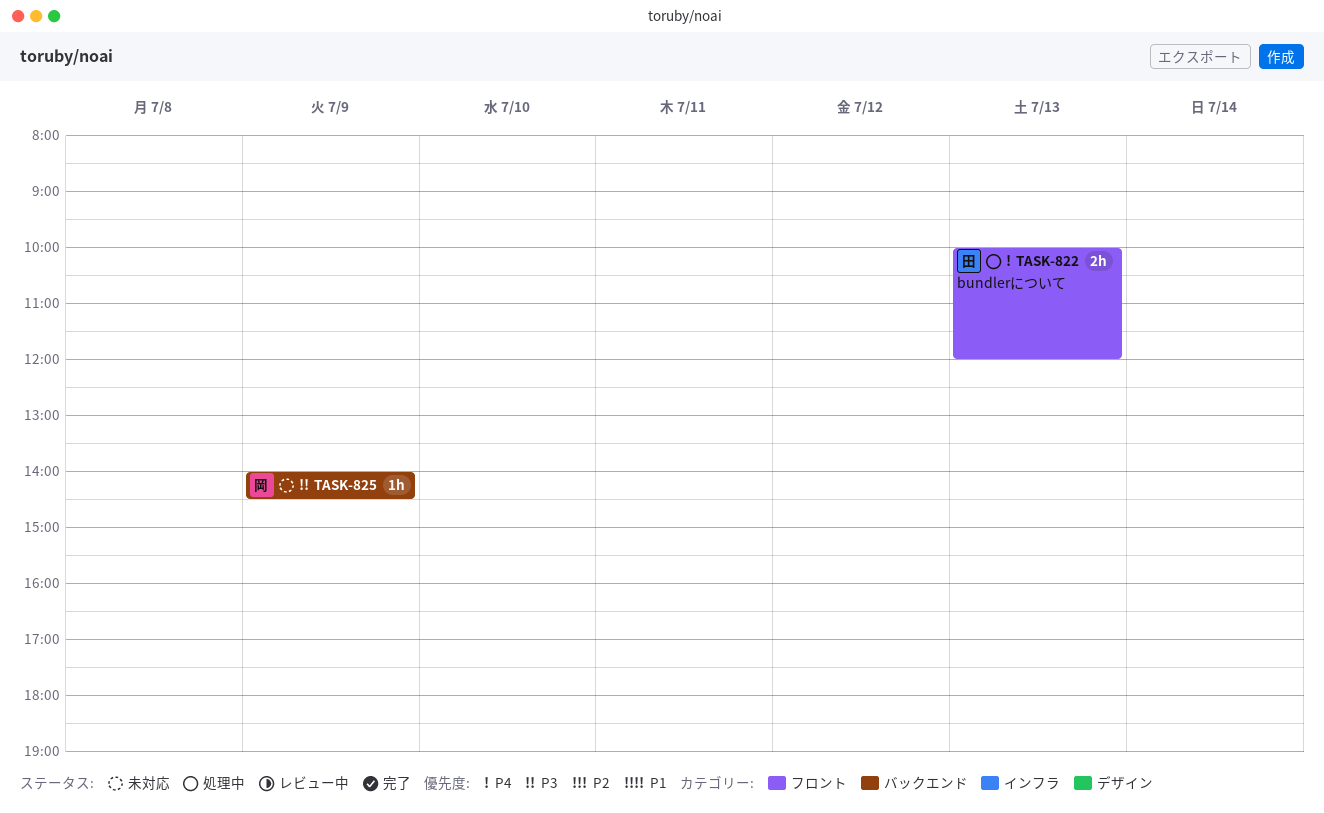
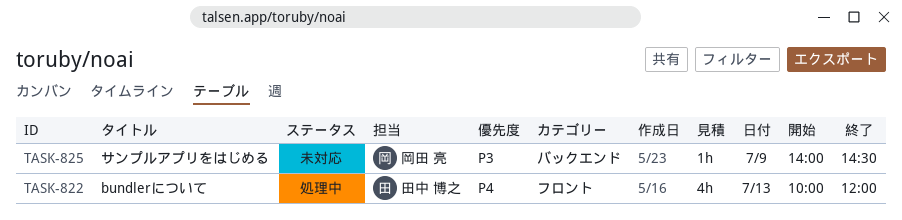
TASK-822, estimate: 2h -> 4h

